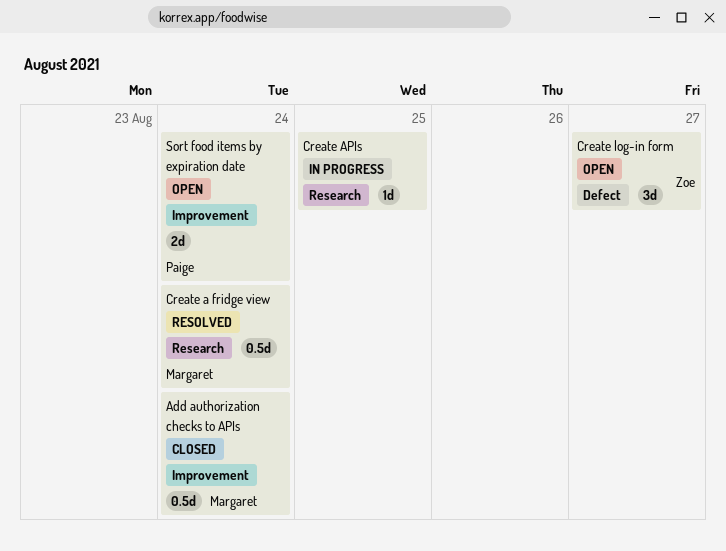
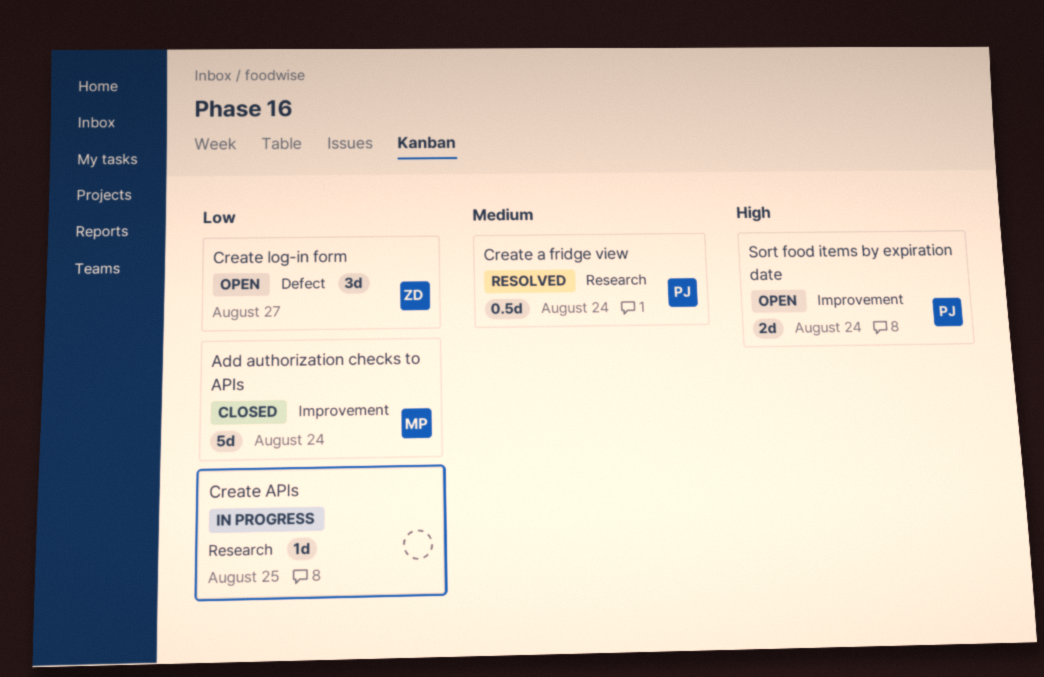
Add authorization checks to APIs, estimate: 0.5d -> 5d
Create a fridge view, owner: Margaret -> Paige

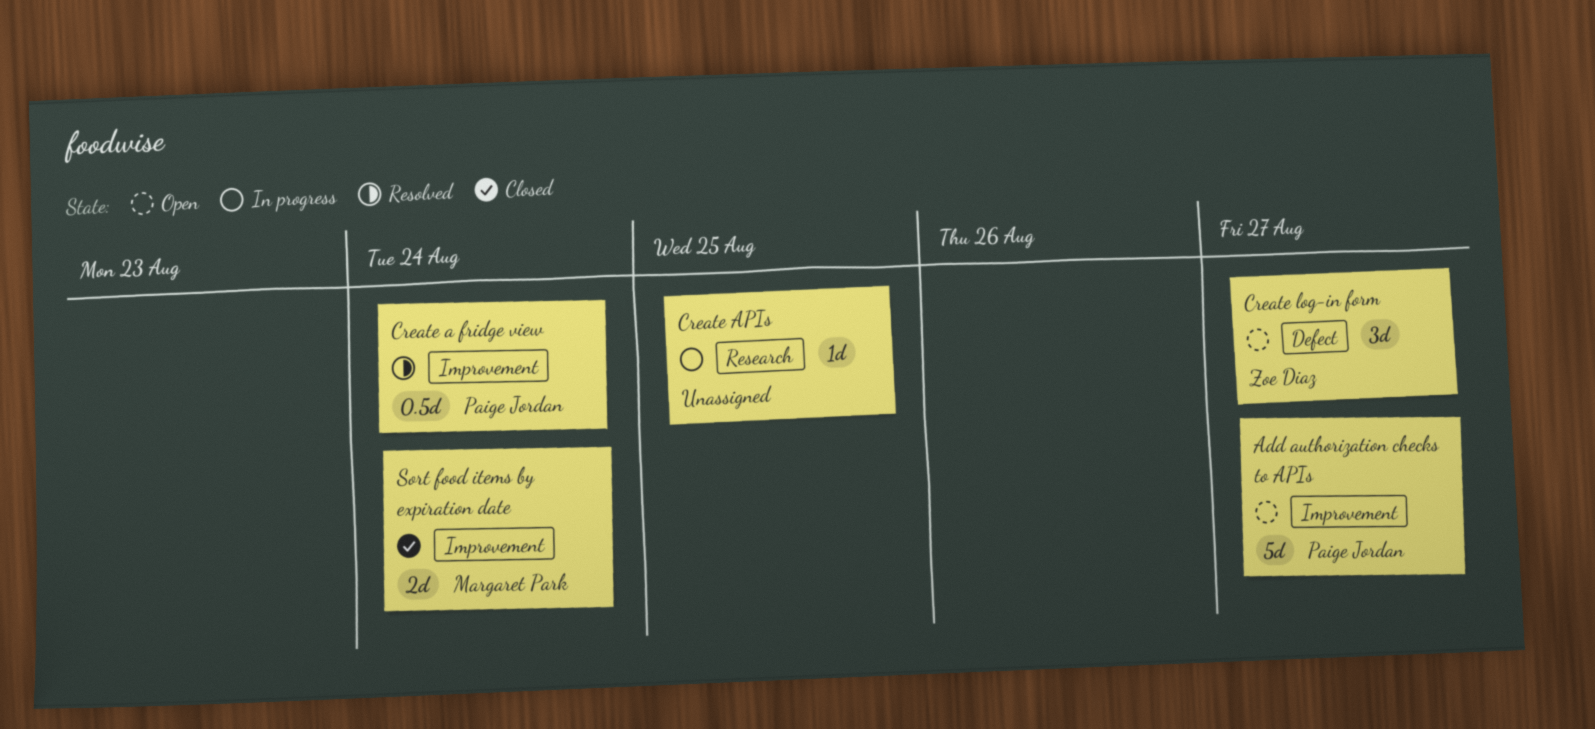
Add authorization checks to APIs, status: Closed -> Open
Add authorization checks to APIs, owner: Margaret Park -> Paige Jordan
Add authorization checks to APIs, due: Aug 24 -> Aug 27
Create a fridge view, label: Research -> Improvement
Sort food items by expiration date, status: Open -> Closed
Sort food items by expiration date, owner: Paige Jordan -> Margaret Park

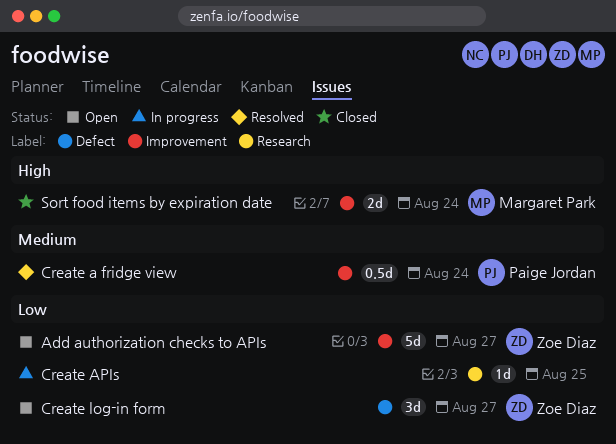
Add authorization checks to APIs, owner: Paige Jordan -> Zoe Diaz

